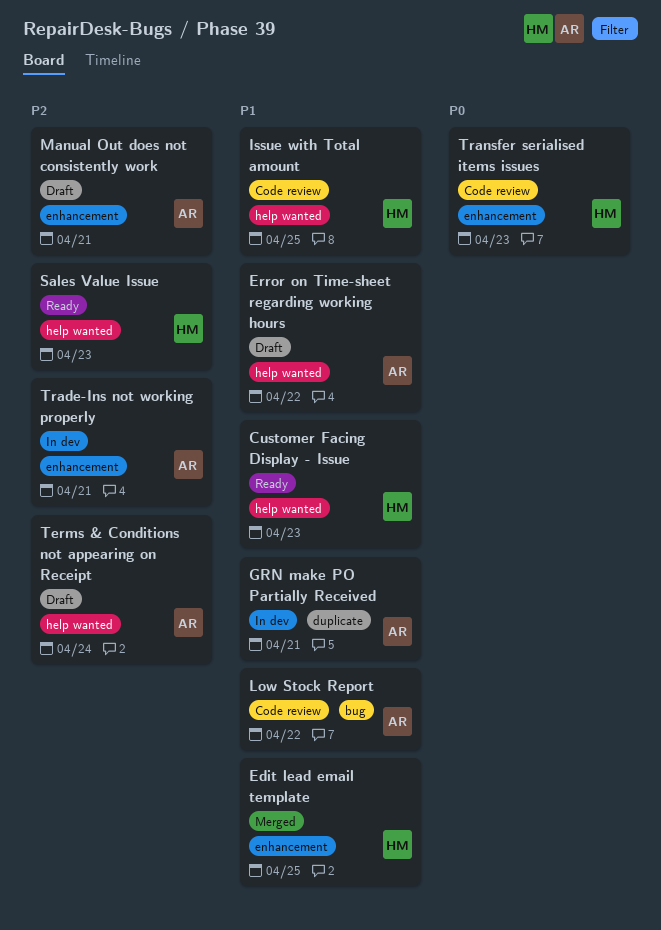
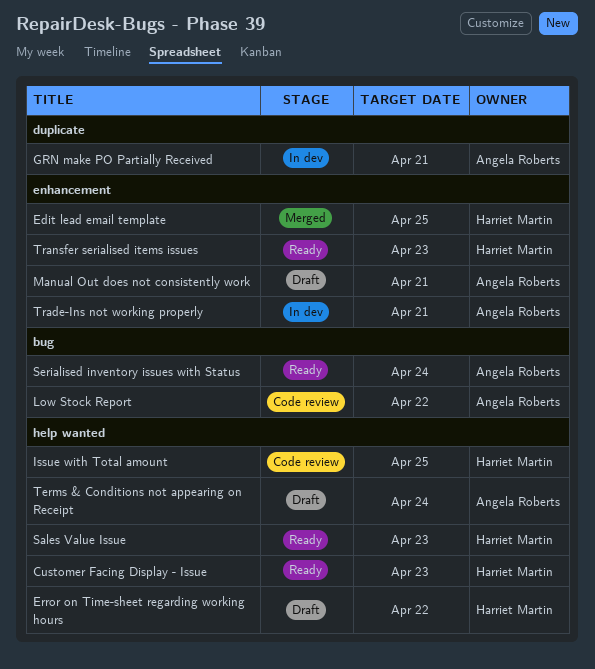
Error on Time-sheet regarding working hours, owner: Angela Roberts -> Harriet Martin
Serialised inventory issues with Status: none -> present
Transfer serialised items issues, status: Code review -> Ready

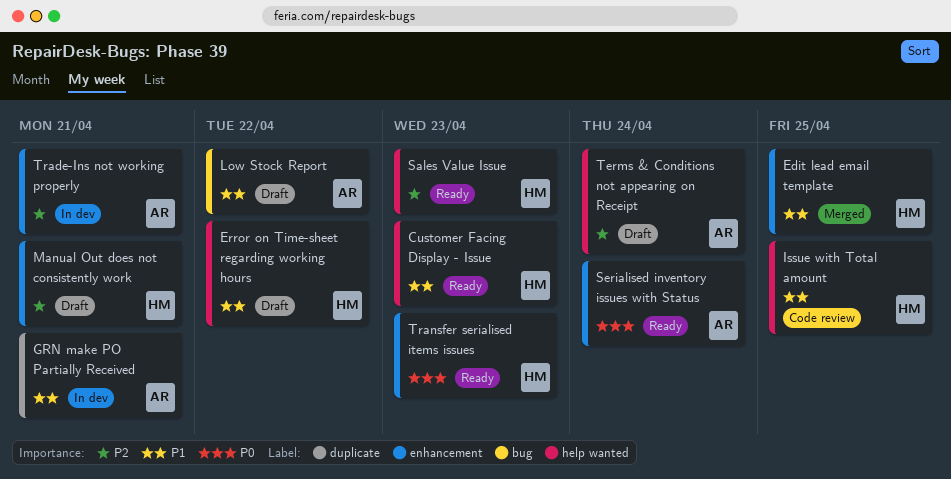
Low Stock Report, status: Code review -> Draft
Manual Out does not consistently work, owner: Angela Roberts -> Harriet Martin
Serialised inventory issues with Status, label: bug -> enhancement

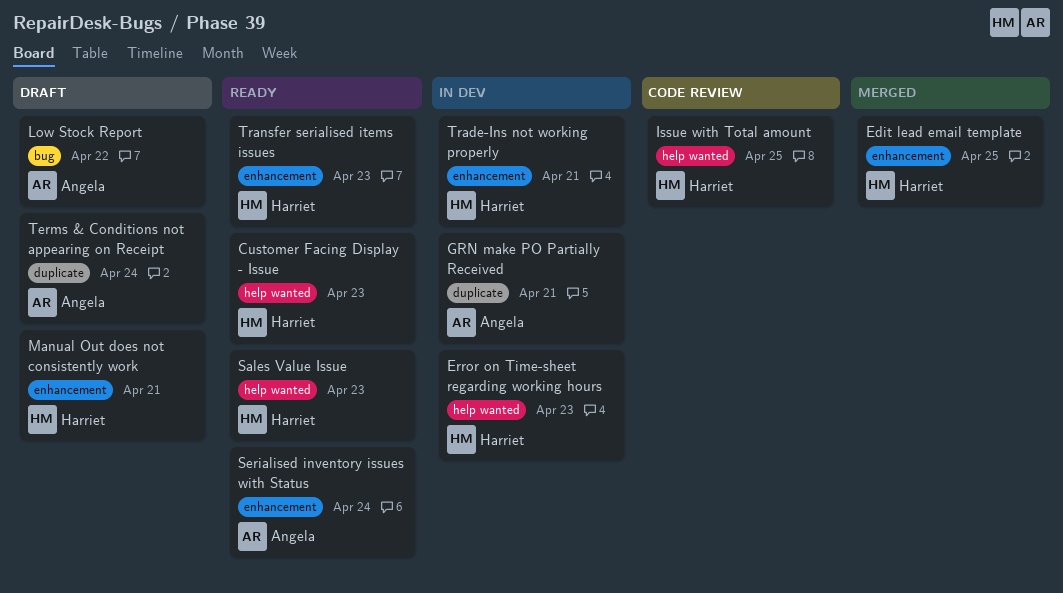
Error on Time-sheet regarding working hours, status: Draft -> In dev
Error on Time-sheet regarding working hours, due: Apr 22 -> Apr 23
Terms & Conditions not appearing on Receipt, label: help wanted -> duplicate
Trade-Ins not working properly, owner: Angela -> Harriet

